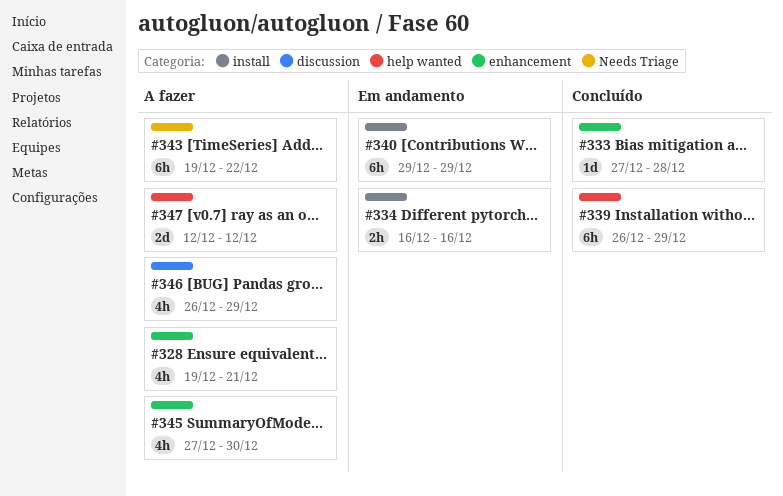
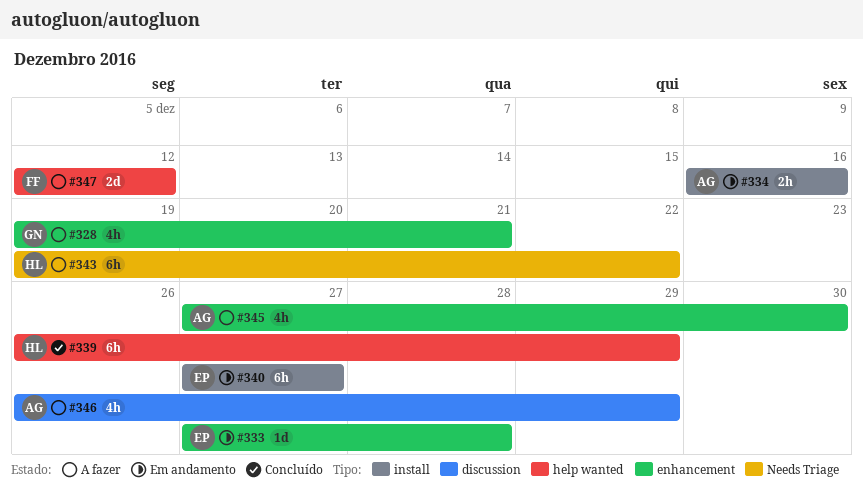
#333, status: Concluído -> Em andamento
#340, start: Dec 29 -> Dec 27
#340, due: Dec 29 -> Dec 27

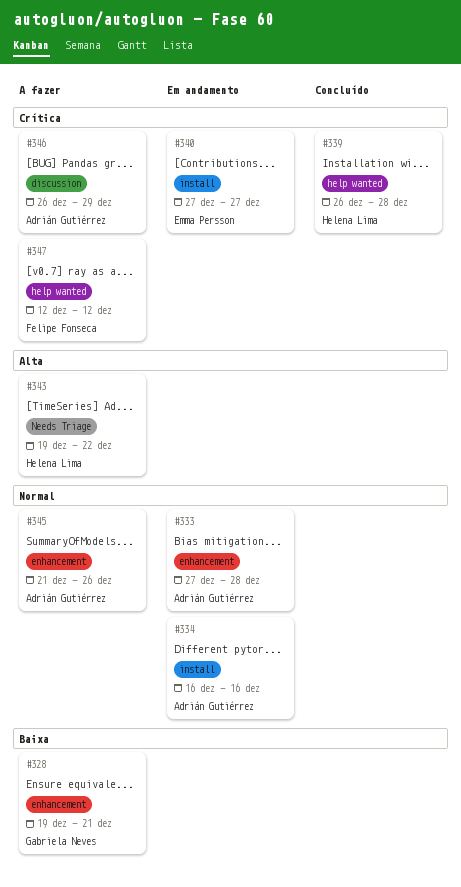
#333, owner: Emma Persson -> Adrián Gutiérrez
#339, due: Dec 29 -> Dec 28
#345, start: Dec 27 -> Dec 21
#345, due: Dec 30 -> Dec 26

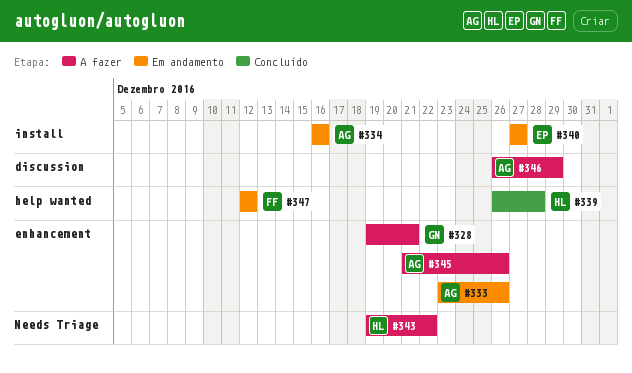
#333, start: Dec 27 -> Dec 23
#333, due: Dec 28 -> Dec 26
#347, status: A fazer -> Em andamento

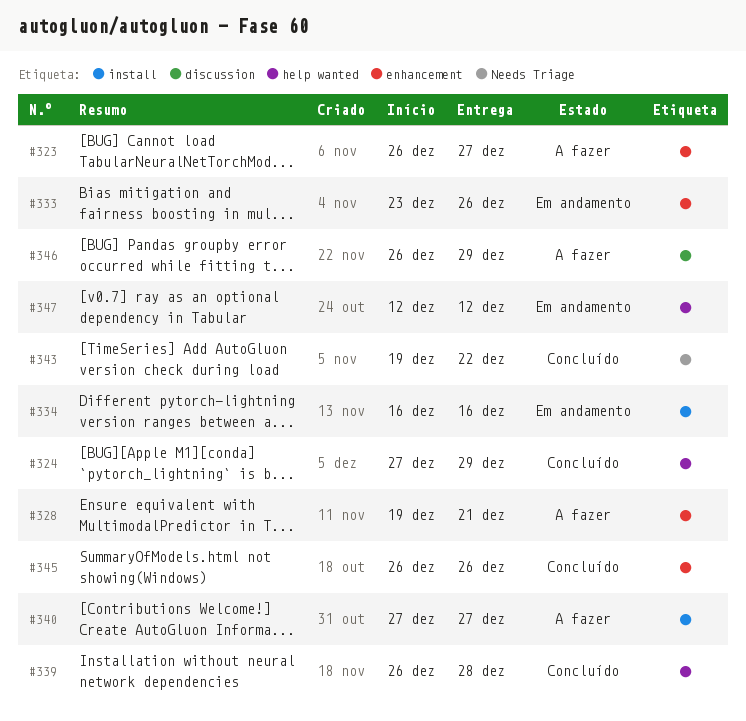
#323: none -> present
#324: none -> present
#340, status: Em andamento -> A fazer
#343, status: A fazer -> Concluído
#345, status: A fazer -> Concluído
#345, start: Dec 21 -> Dec 26

